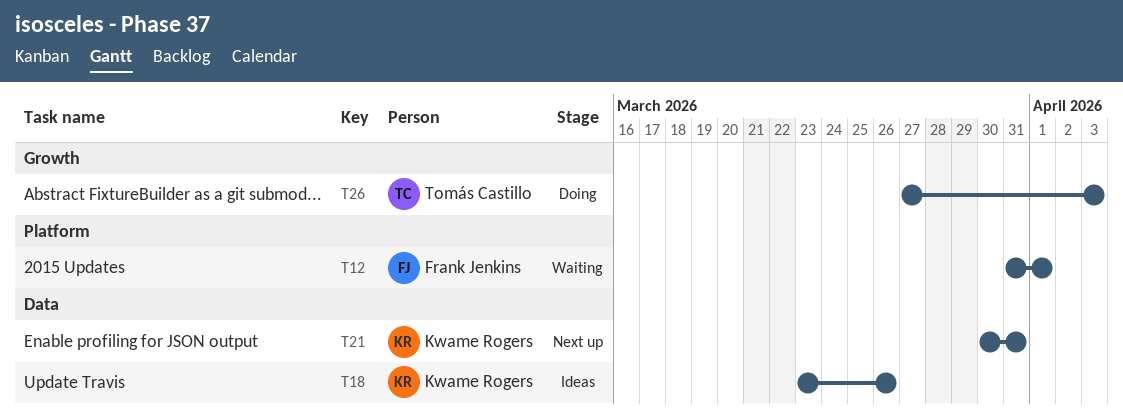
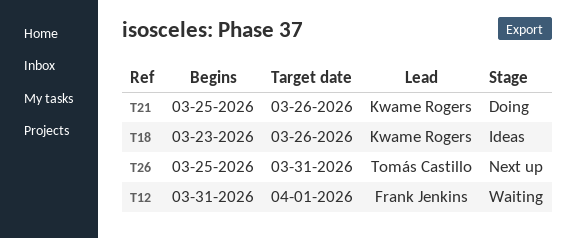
T21, status: Next up -> Doing
T21, start: Mar 30 -> Mar 25
T21, due: Mar 31 -> Mar 26
T26, status: Doing -> Next up
T26, start: Mar 27 -> Mar 25
T26, due: Apr 3 -> Mar 31

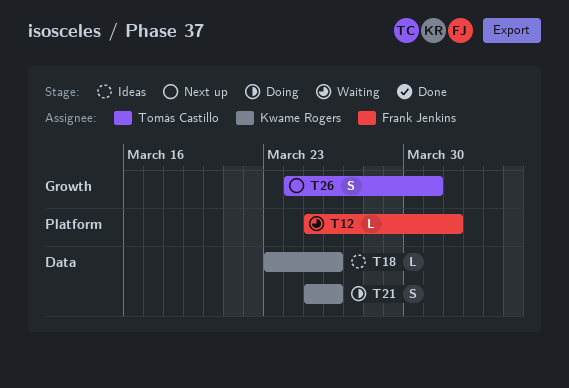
T12, start: Mar 31 -> Mar 25
T26, start: Mar 25 -> Mar 24

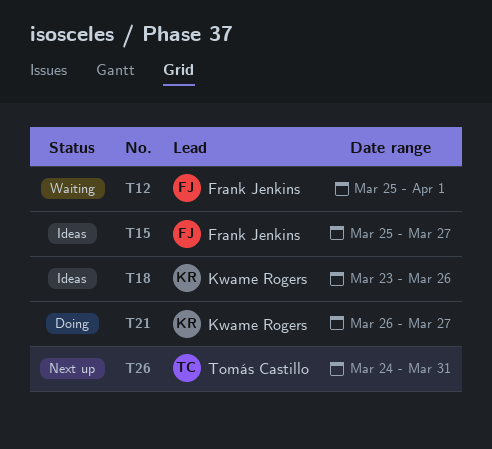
T15: none -> present
T21, start: Mar 25 -> Mar 26
T21, due: Mar 26 -> Mar 27

